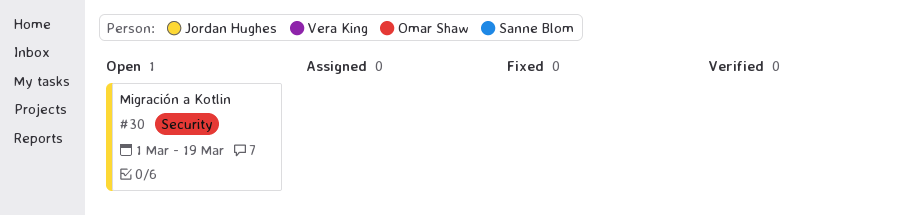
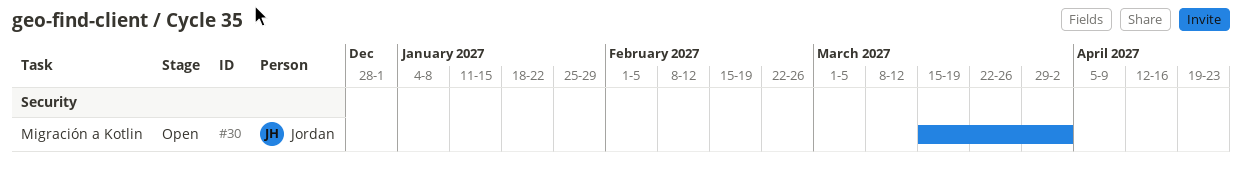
#30, start: Mar 1 -> Mar 15
#30, due: Mar 19 -> Apr 2

